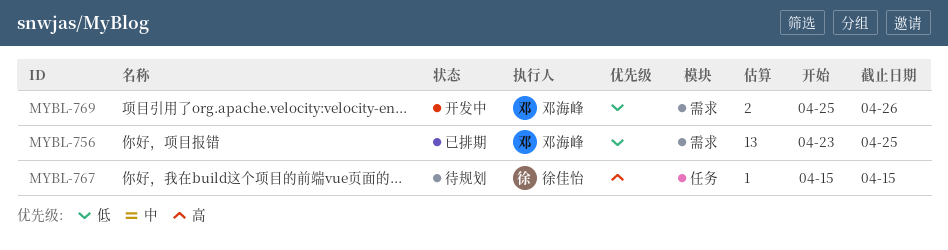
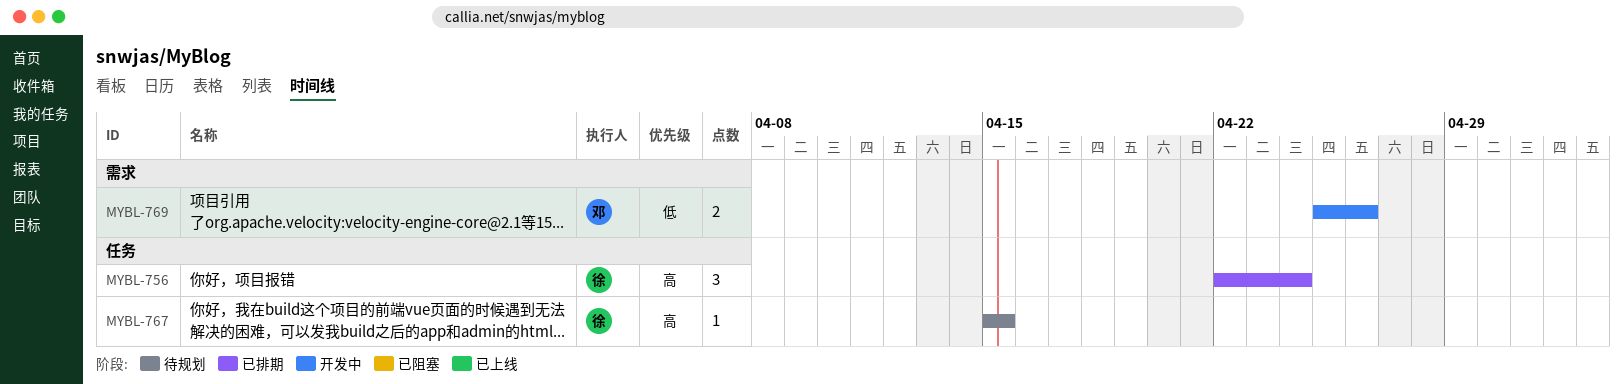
MYBL-756, owner: 邓海峰 -> 徐佳怡
MYBL-756, priority: 低 -> 高
MYBL-756, label: 需求 -> 任务
MYBL-756, estimate: 13 -> 3
MYBL-756, start: Apr 23 -> Apr 22
MYBL-756, due: Apr 25 -> Apr 24

